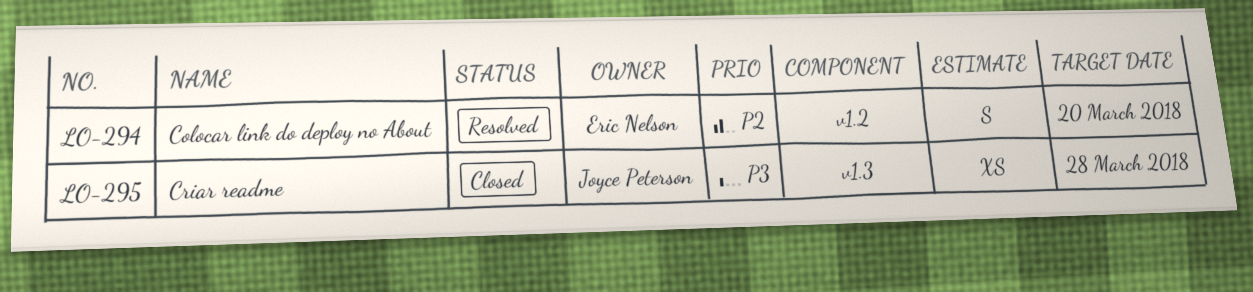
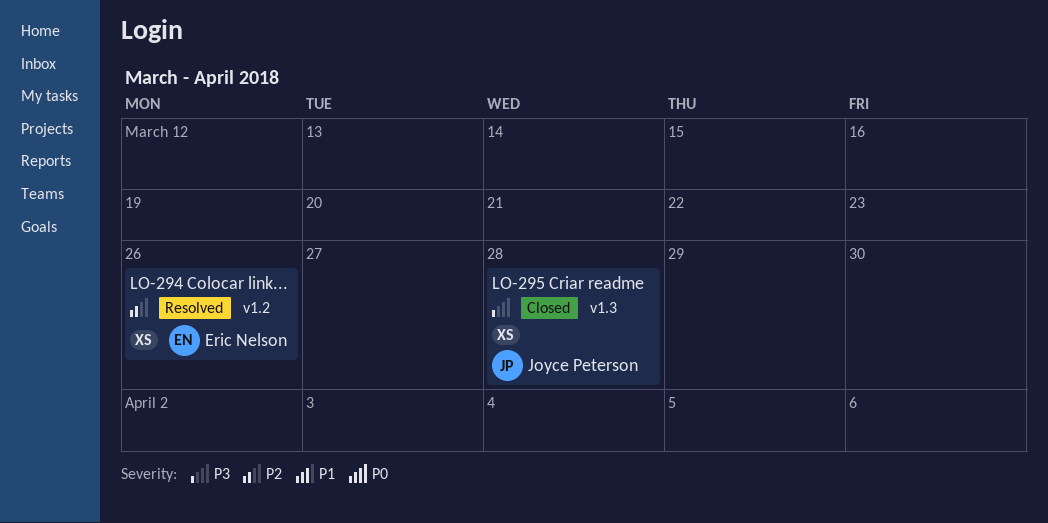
LO-294, estimate: S -> XS
LO-294, due: Mar 20 -> Mar 26

